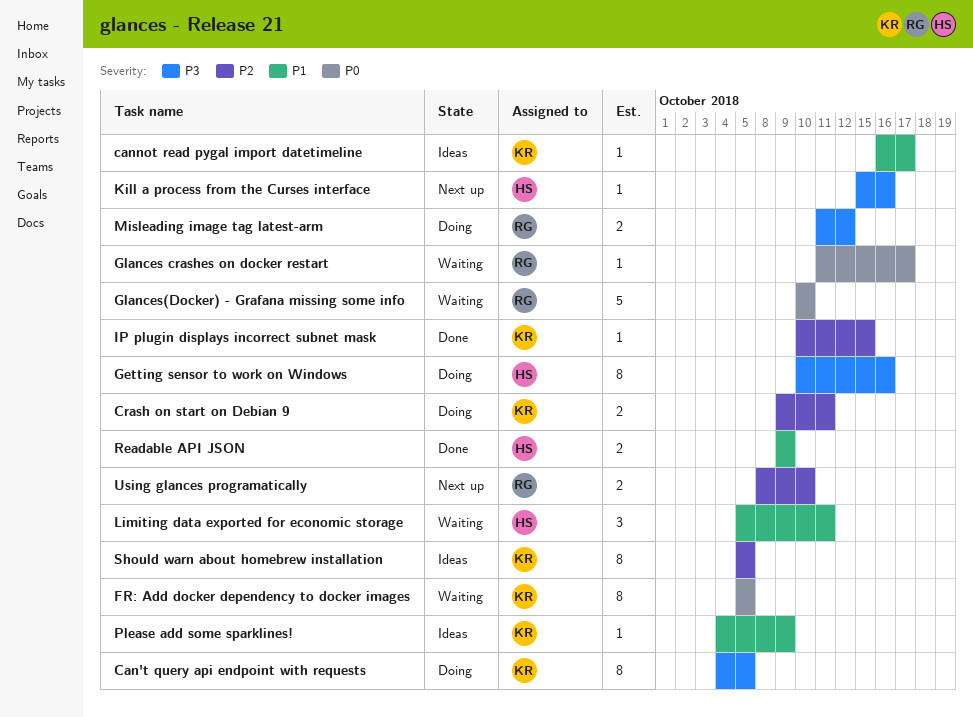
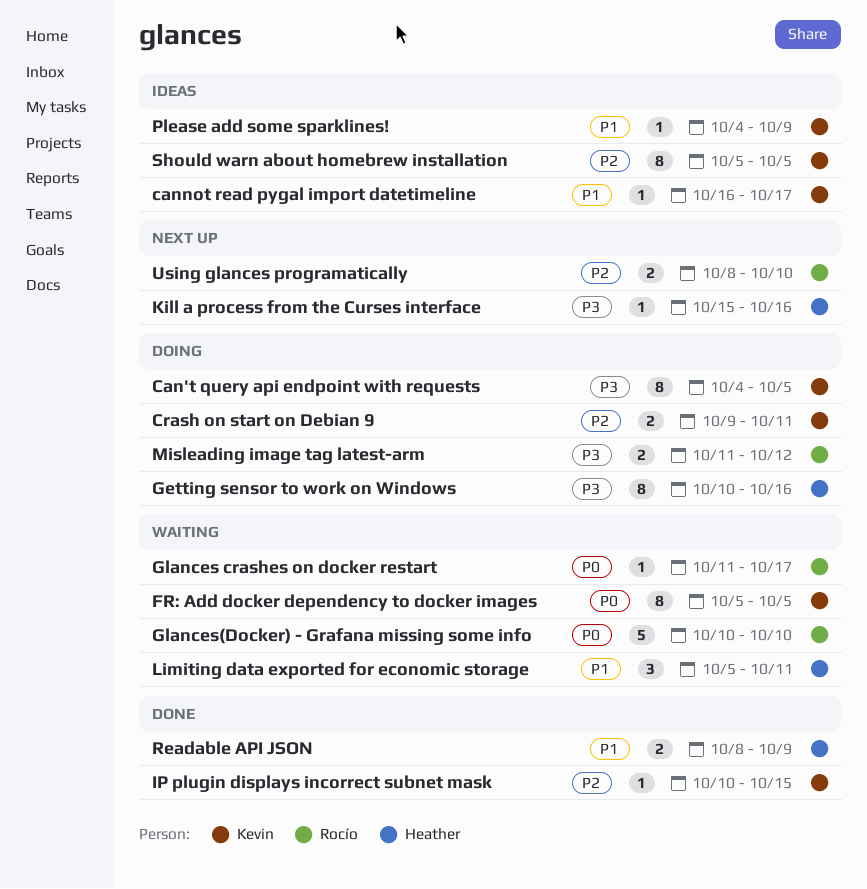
Readable API JSON, start: Oct 9 -> Oct 8

